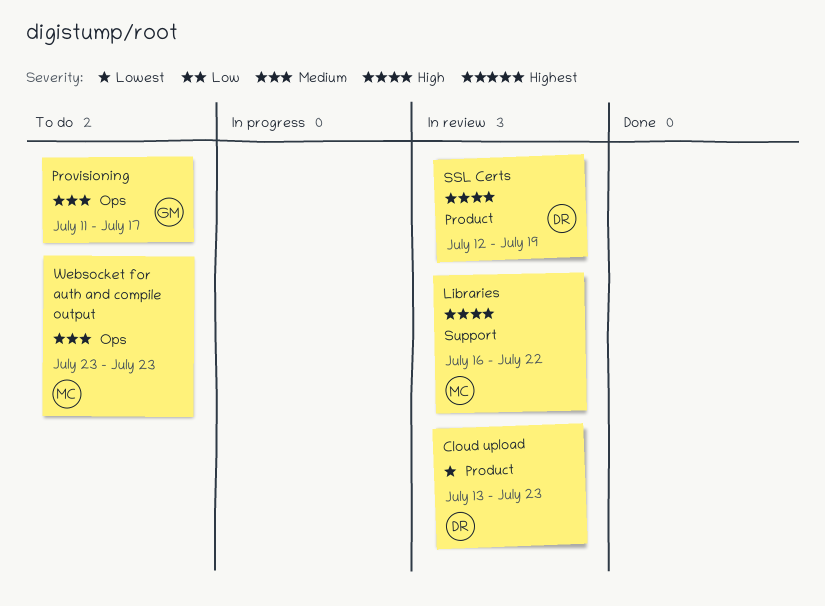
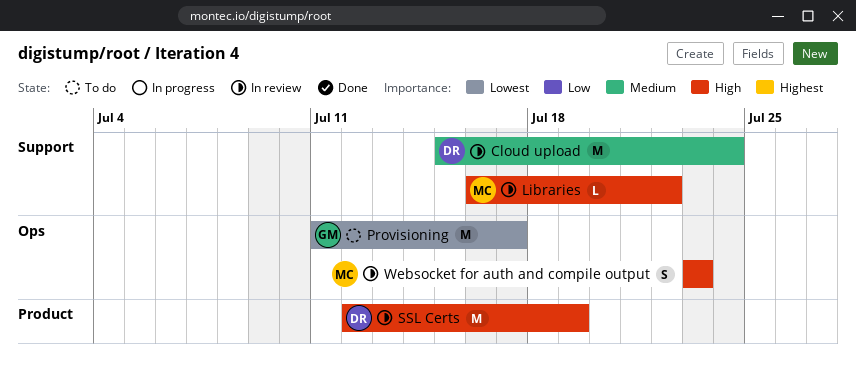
Cloud upload, priority: Lowest -> Medium
Cloud upload, label: Product -> Support
Cloud upload, start: Jul 13 -> Jul 15
Cloud upload, due: Jul 23 -> Jul 24
Provisioning, priority: Medium -> Lowest
Websocket for auth and compile output, status: To do -> In review
Websocket for auth and compile output, priority: Medium -> High

